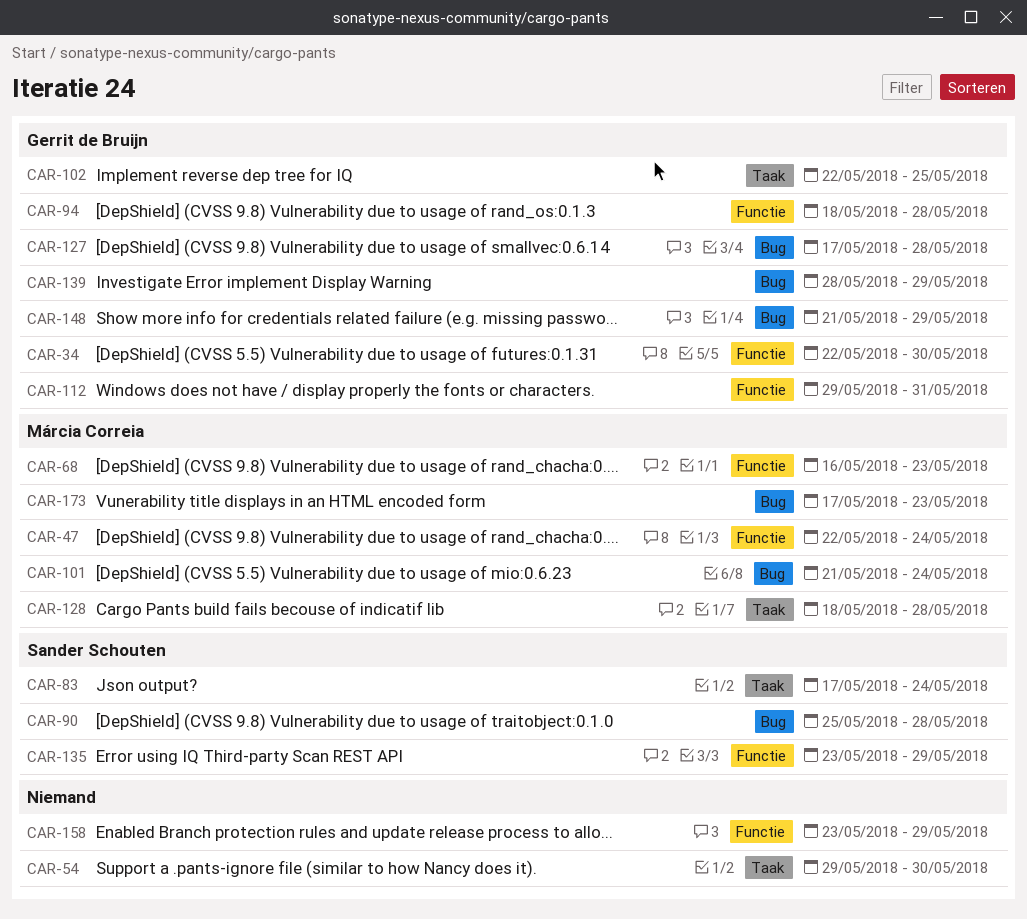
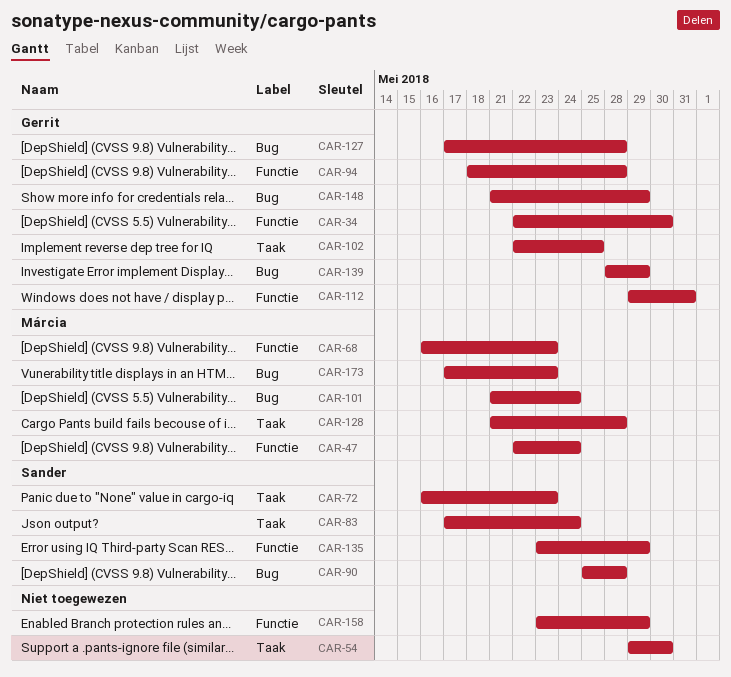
CAR-72: none -> present
CAR-128, start: May 18 -> May 21

